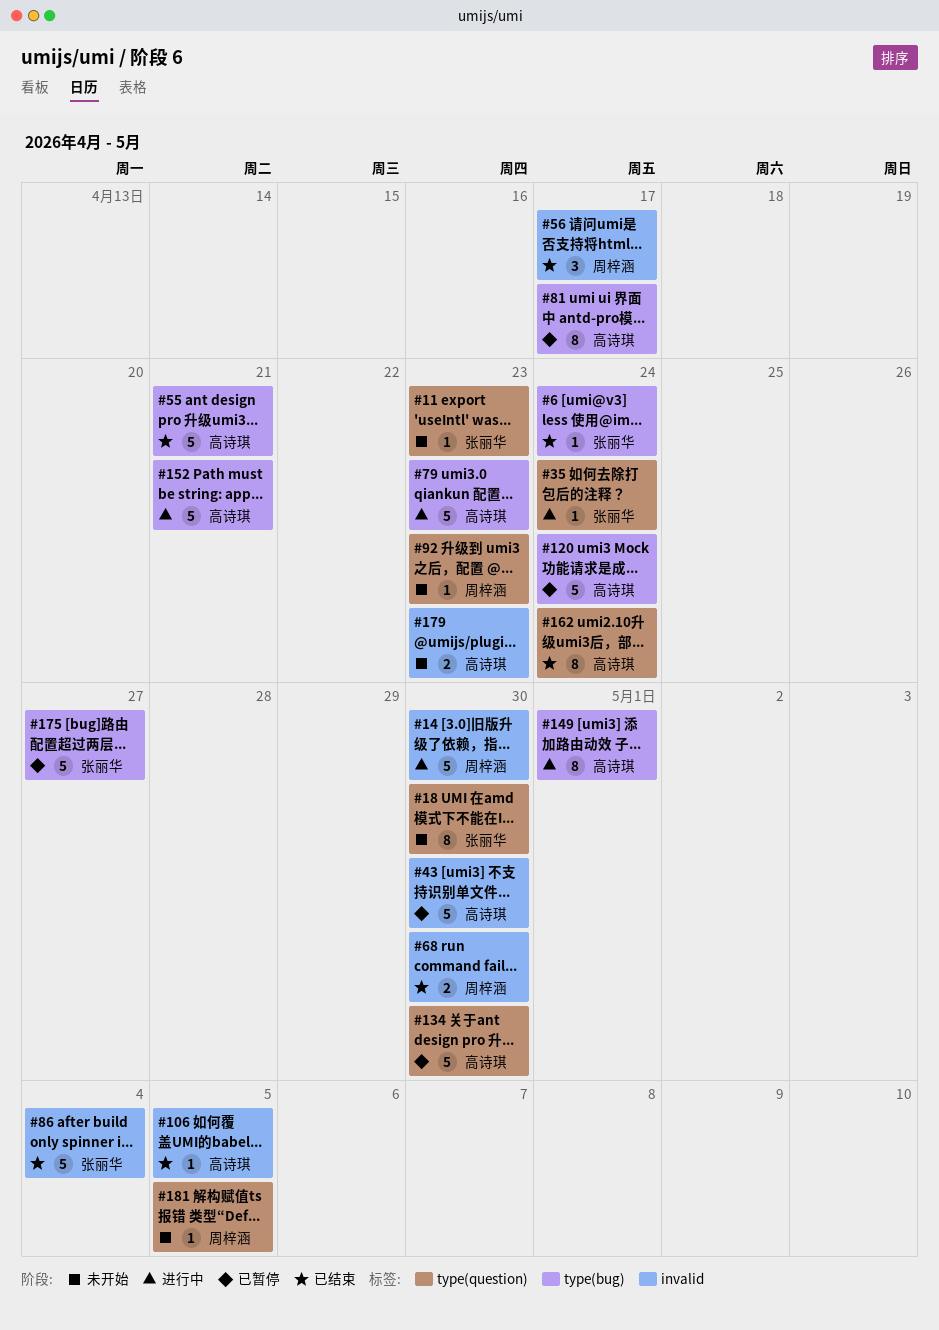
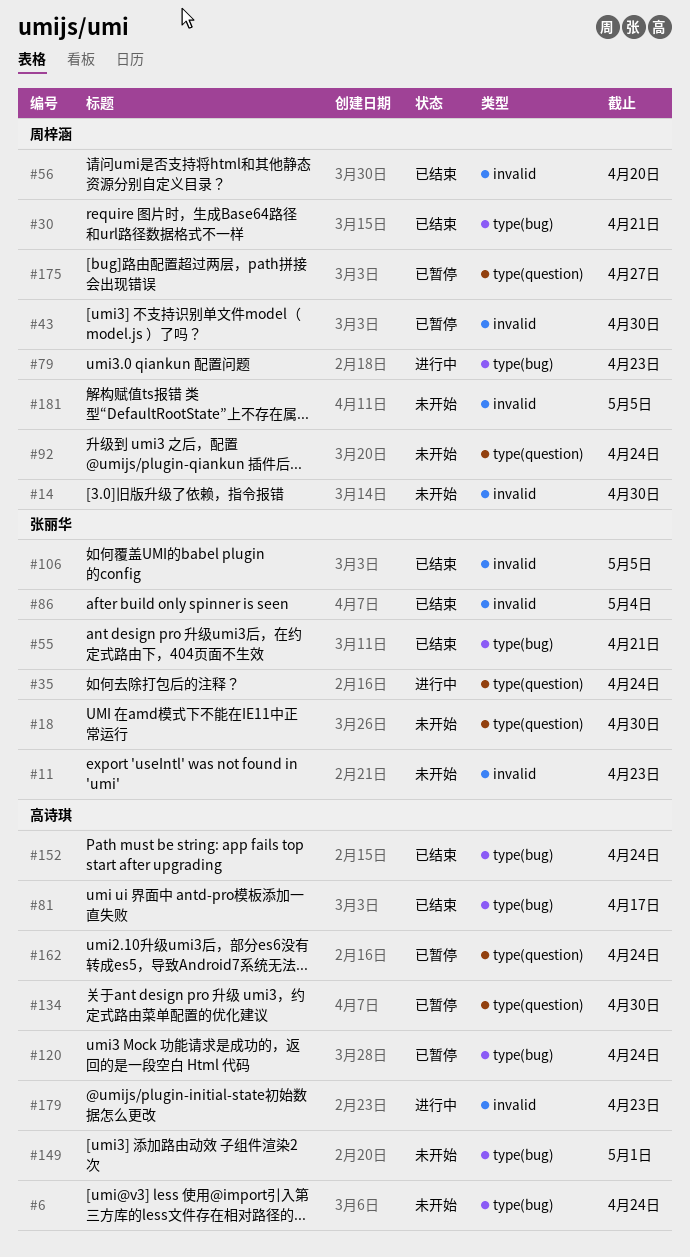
#6, status: 已结束 -> 未开始
#6, owner: 张丽华 -> 高诗琪
#11, label: type(question) -> invalid
#14, status: 进行中 -> 未开始
#30: none -> present
#43, owner: 高诗琪 -> 周梓涵
#55, owner: 高诗琪 -> 张丽华
#56, due: Apr 17 -> Apr 20
#68: present -> none
#79, owner: 高诗琪 -> 周梓涵
#81, status: 已暂停 -> 已结束
#92, due: Apr 23 -> Apr 24
#106, owner: 高诗琪 -> 张丽华
#149, status: 进行中 -> 未开始
#152, status: 进行中 -> 已结束
#152, due: Apr 21 -> Apr 24
#162, status: 已结束 -> 已暂停
#175, owner: 张丽华 -> 周梓涵
#175, label: type(bug) -> type(question)
#179, status: 未开始 -> 进行中
#181, label: type(question) -> invalid

